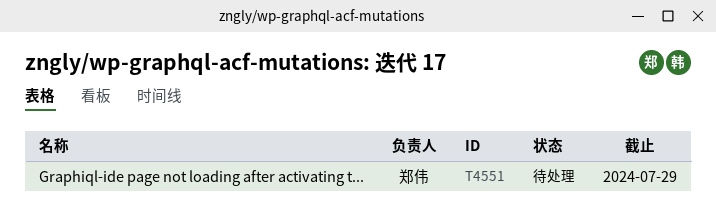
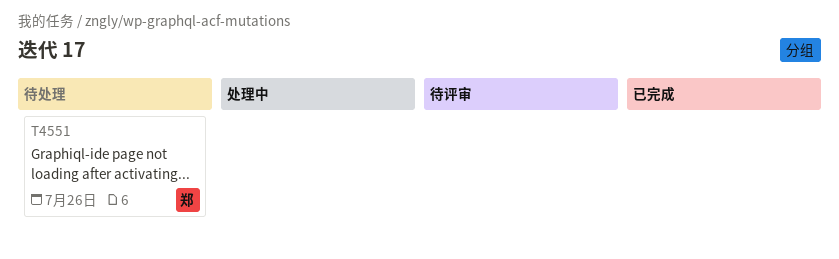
T4551, due: Jul 29 -> Jul 26

